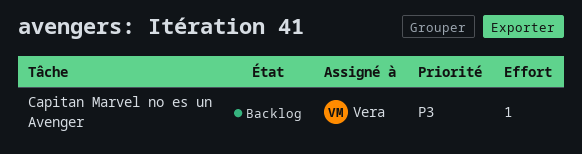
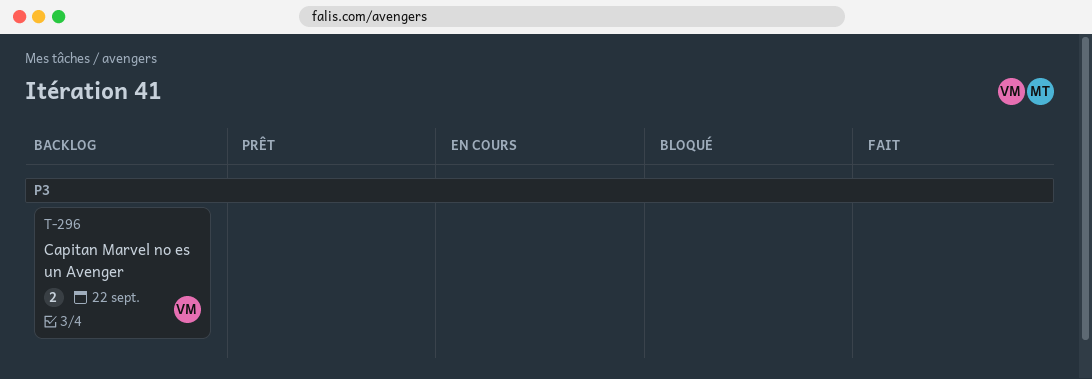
Capitan Marvel no es un Avenger, estimate: 1 -> 2

